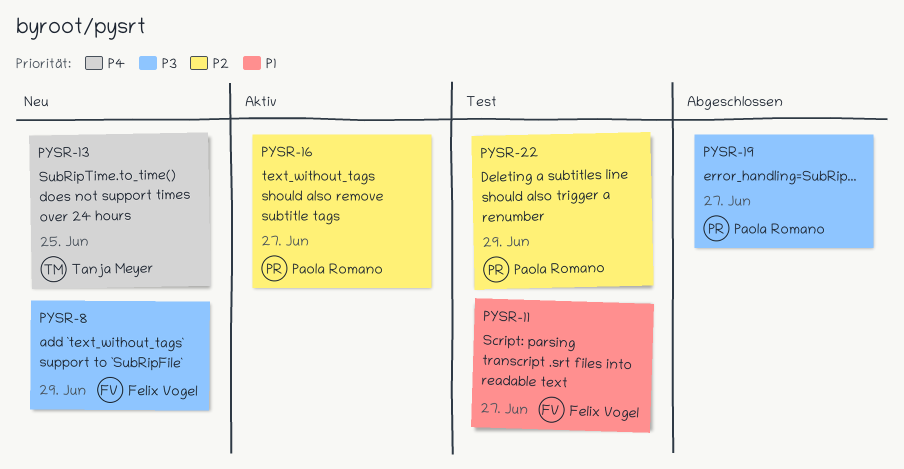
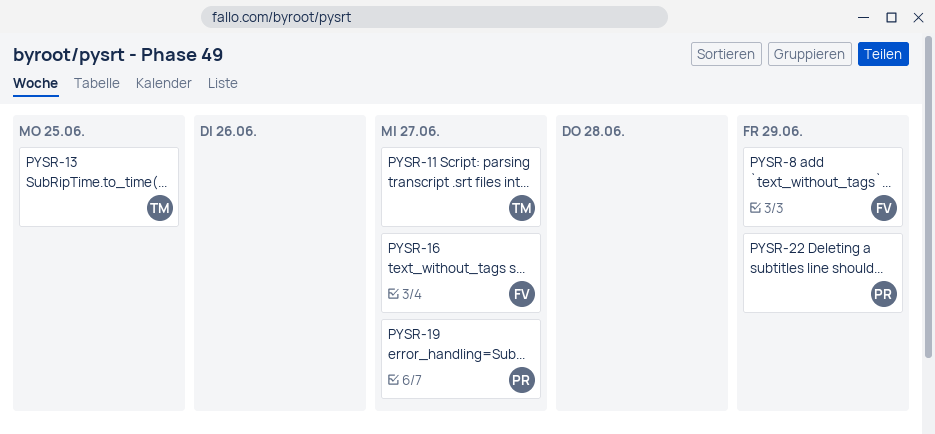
PYSR-11, owner: Felix Vogel -> Tanja Meyer
PYSR-16, owner: Paola Romano -> Felix Vogel

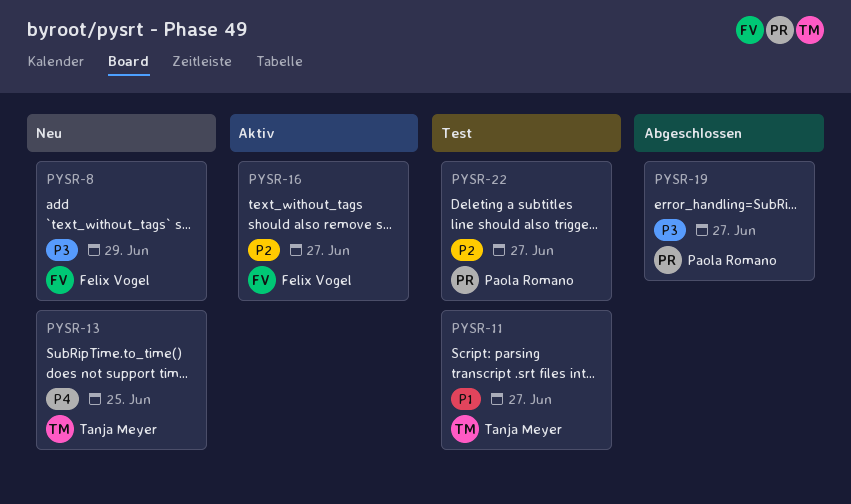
PYSR-22, due: Jun 29 -> Jun 27

